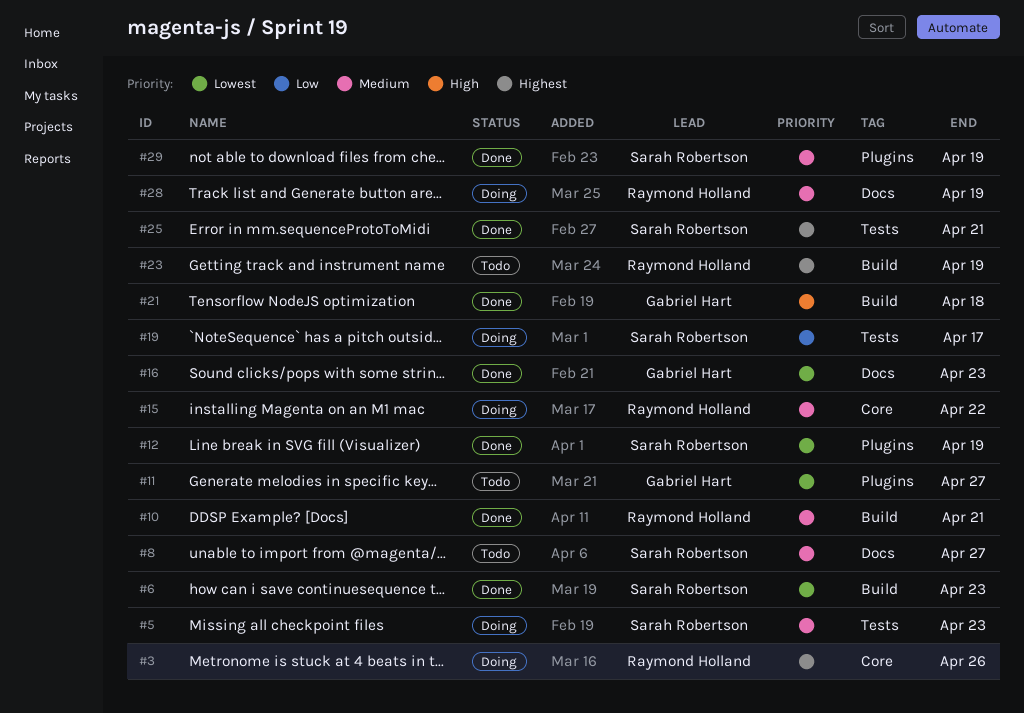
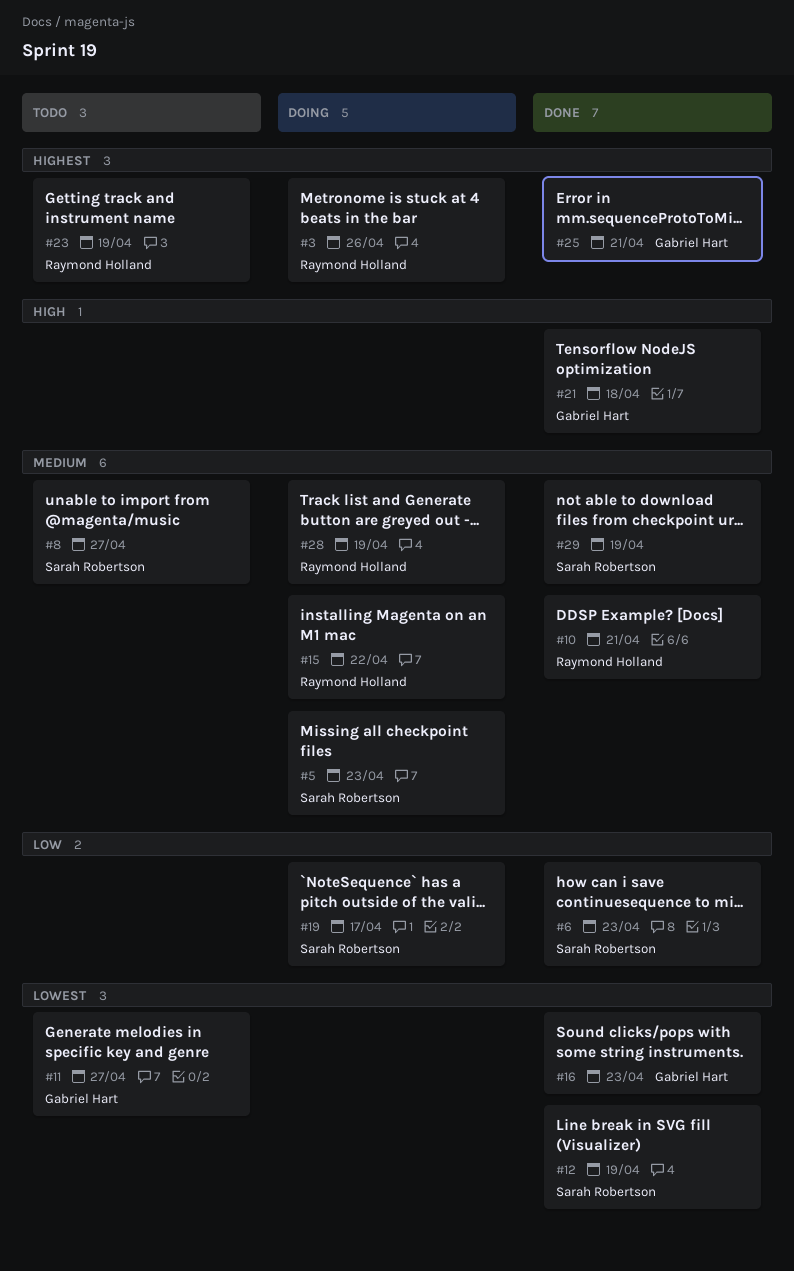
#6, priority: Lowest -> Low
#25, owner: Sarah Robertson -> Gabriel Hart

